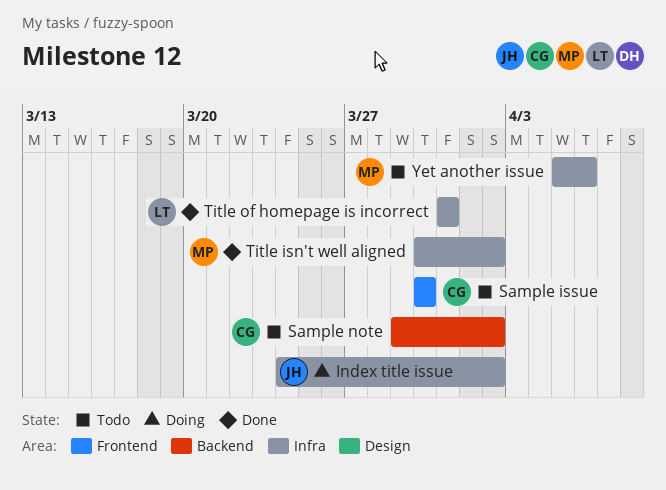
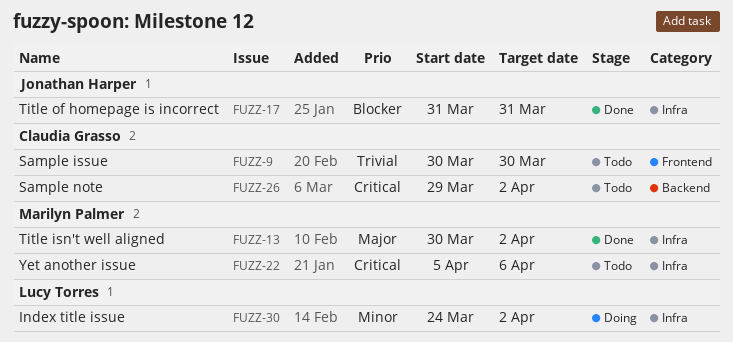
Index title issue, owner: Jonathan Harper -> Lucy Torres
Title of homepage is incorrect, owner: Lucy Torres -> Jonathan Harper

